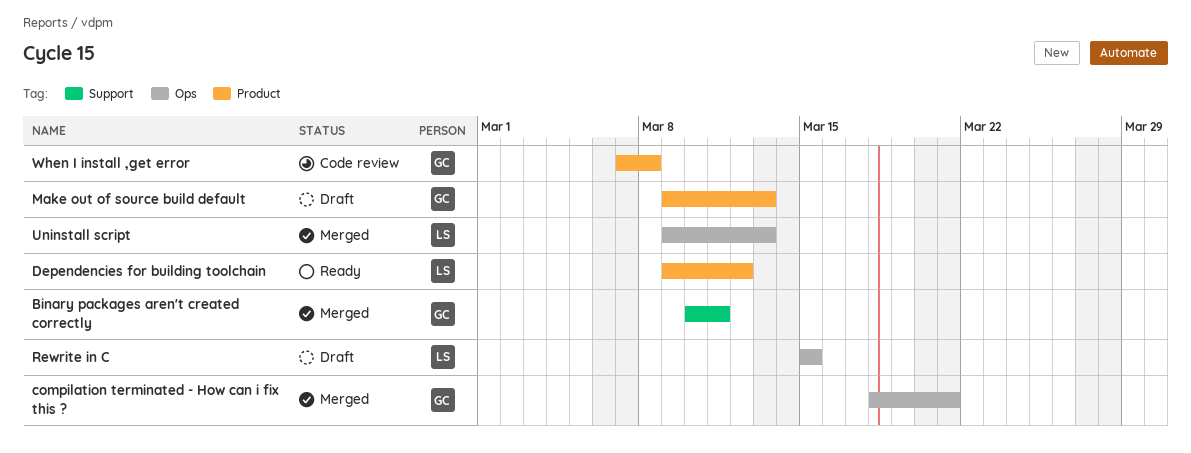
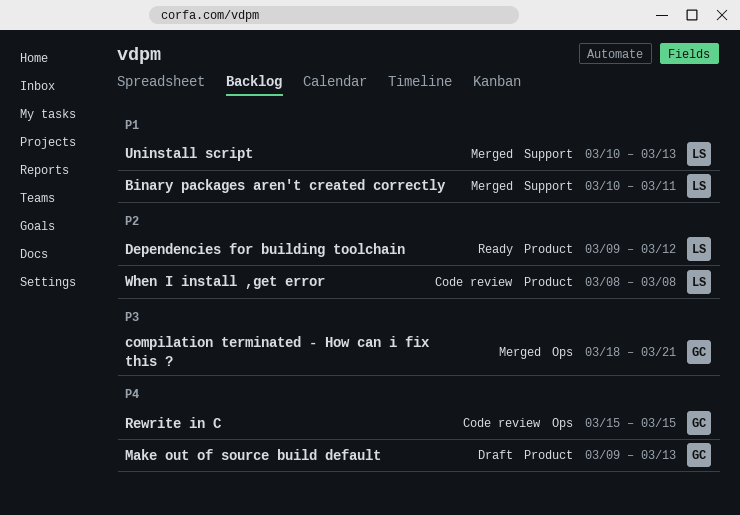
Binary packages aren't created correctly, owner: GC -> LS
Rewrite in C, status: Draft -> Code review
Rewrite in C, owner: LS -> GC
Uninstall script, label: Ops -> Support
Uninstall script, start: Mar 9 -> Mar 10
When I install ,get error, owner: GC -> LS
When I install ,get error, start: Mar 7 -> Mar 8

